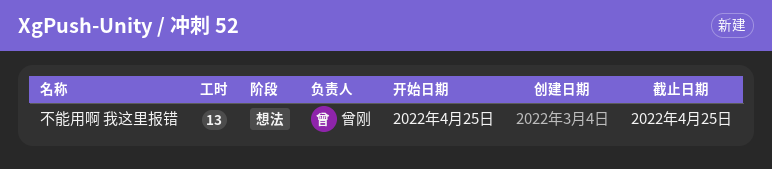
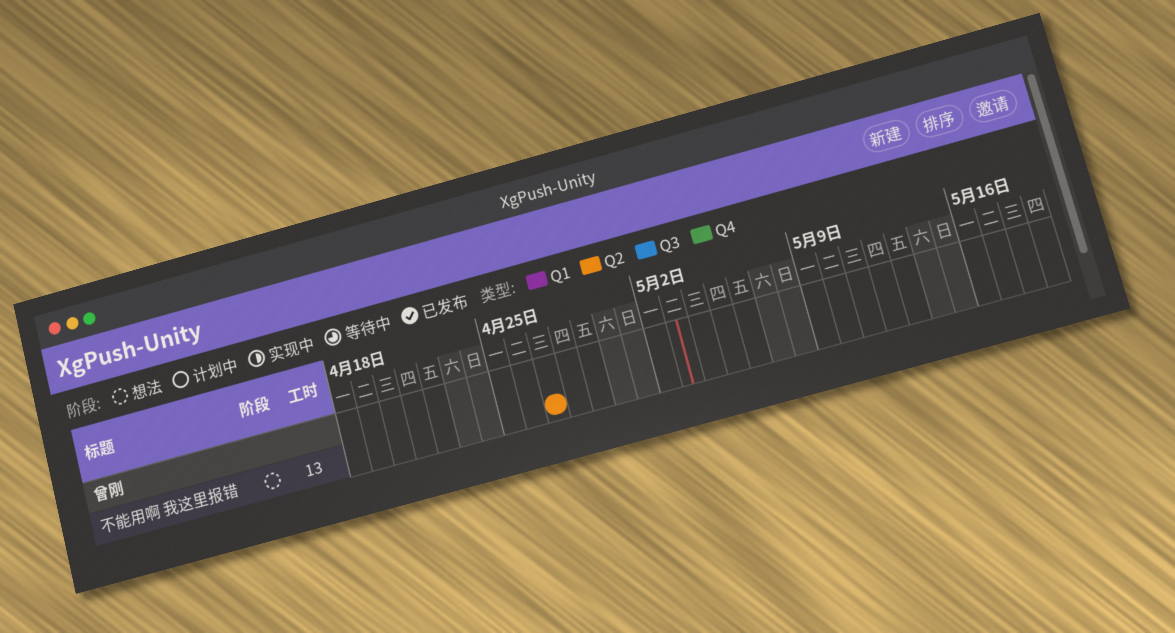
不能用啊 我这里报错, start: Apr 25 -> Apr 27
不能用啊 我这里报错, due: Apr 25 -> Apr 27

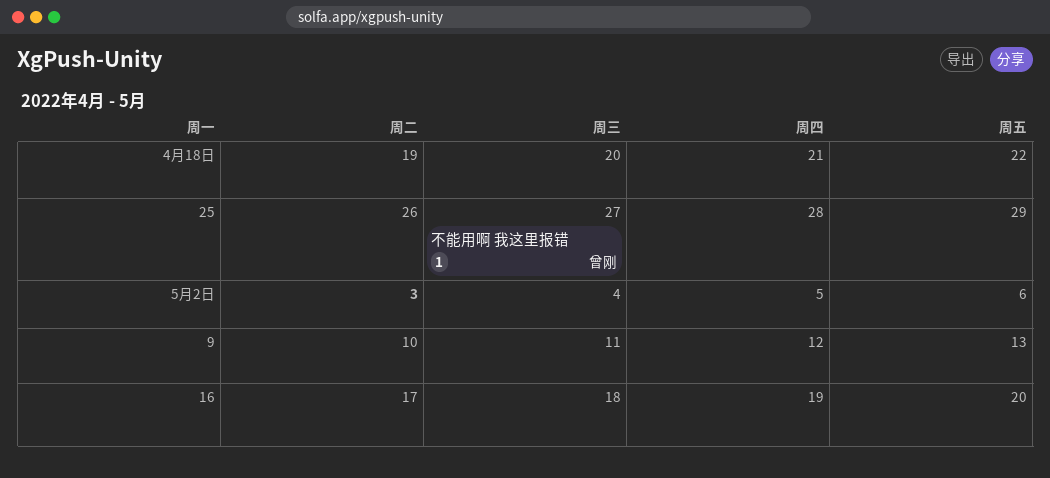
不能用啊 我这里报错, estimate: 13 -> 1

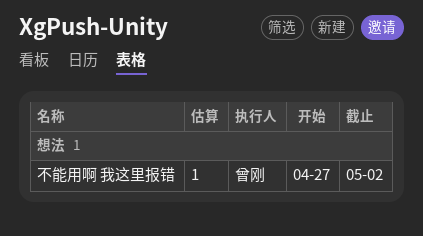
不能用啊 我这里报错, due: Apr 27 -> May 2

